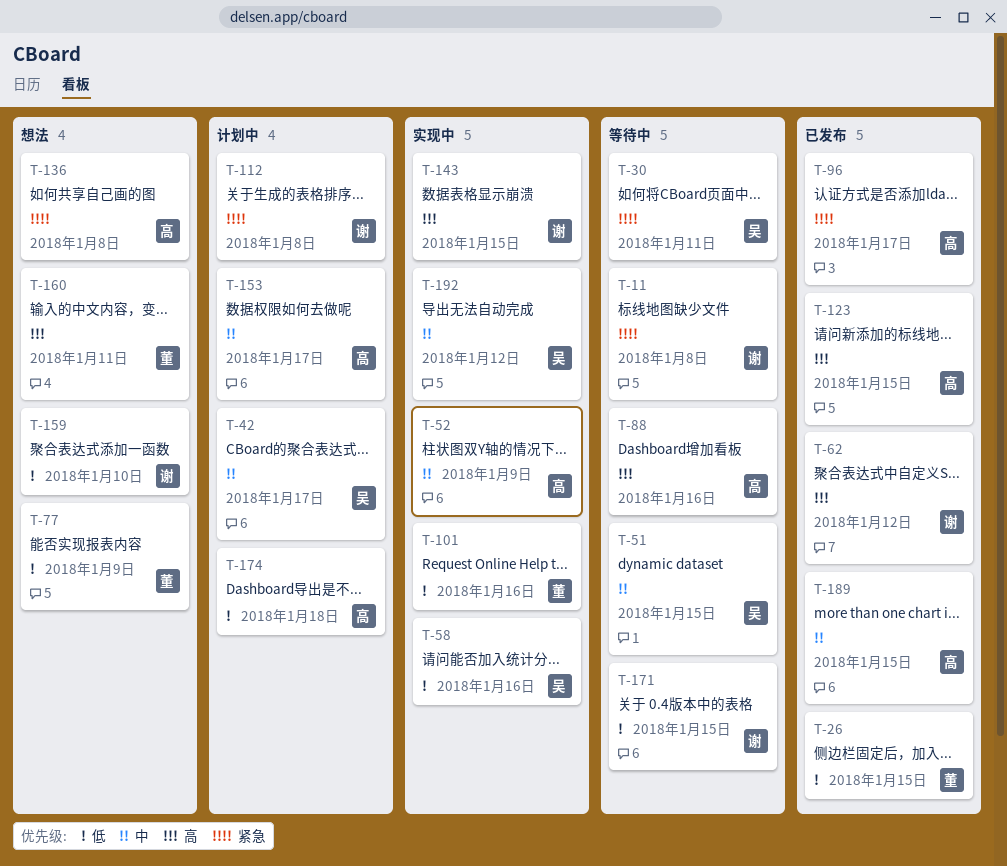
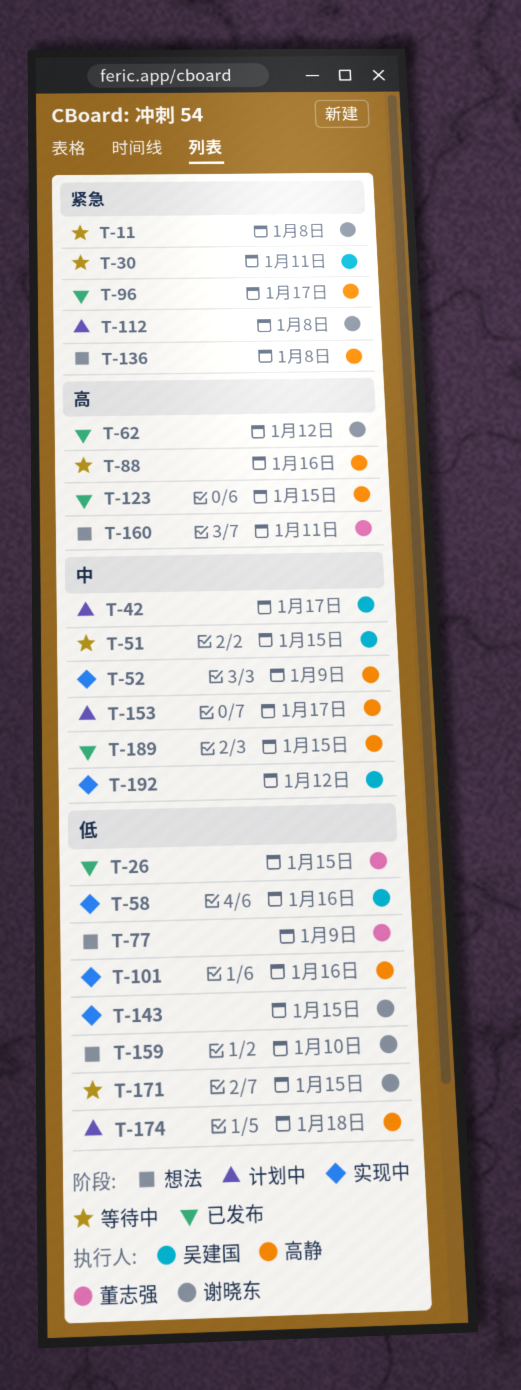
T-101, owner: 董志强 -> 高静
T-143, priority: 高 -> 低

